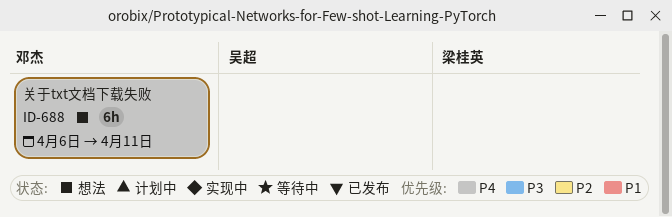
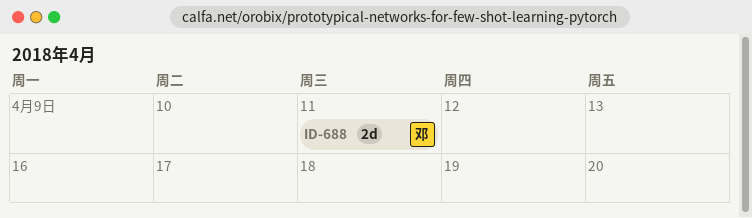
ID-688, estimate: 6h -> 2d

